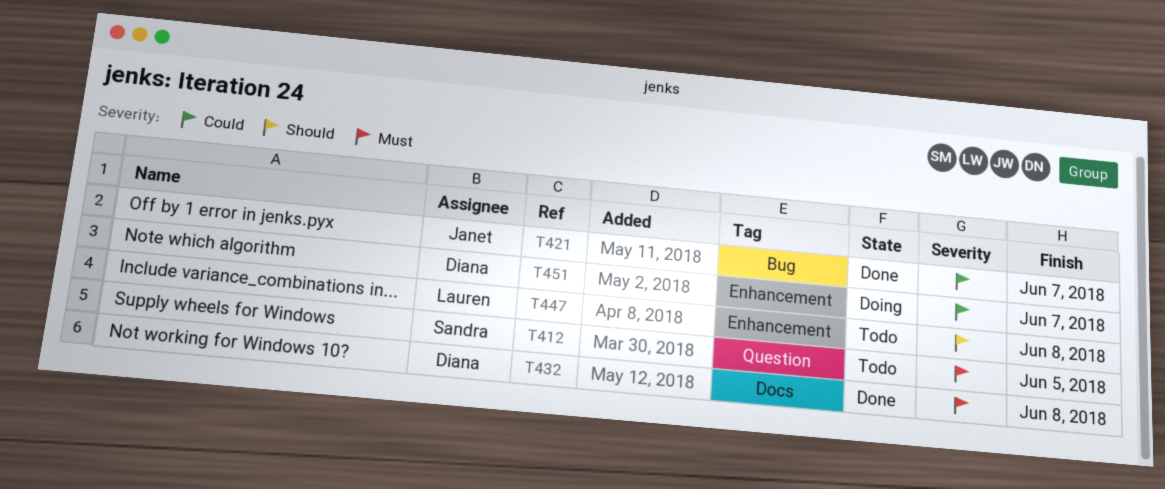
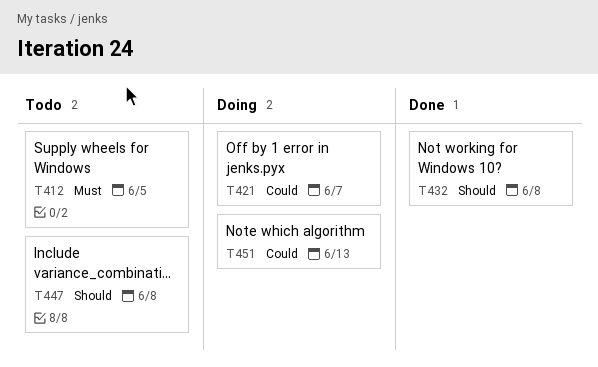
T421, status: Done -> Doing
T432, priority: Must -> Should
T451, due: Jun 7 -> Jun 13

